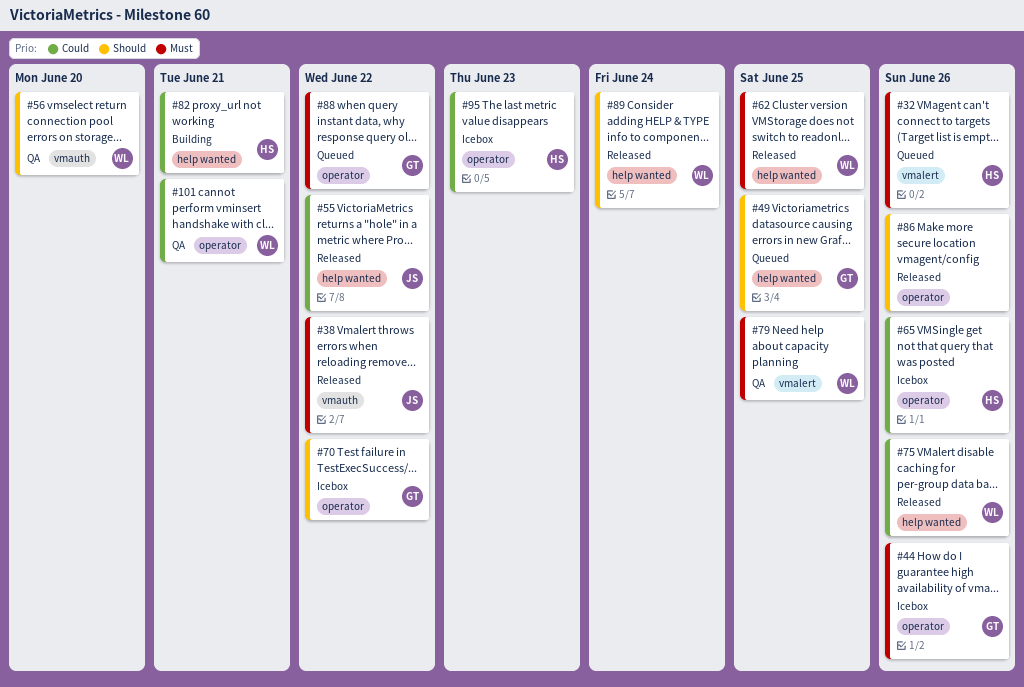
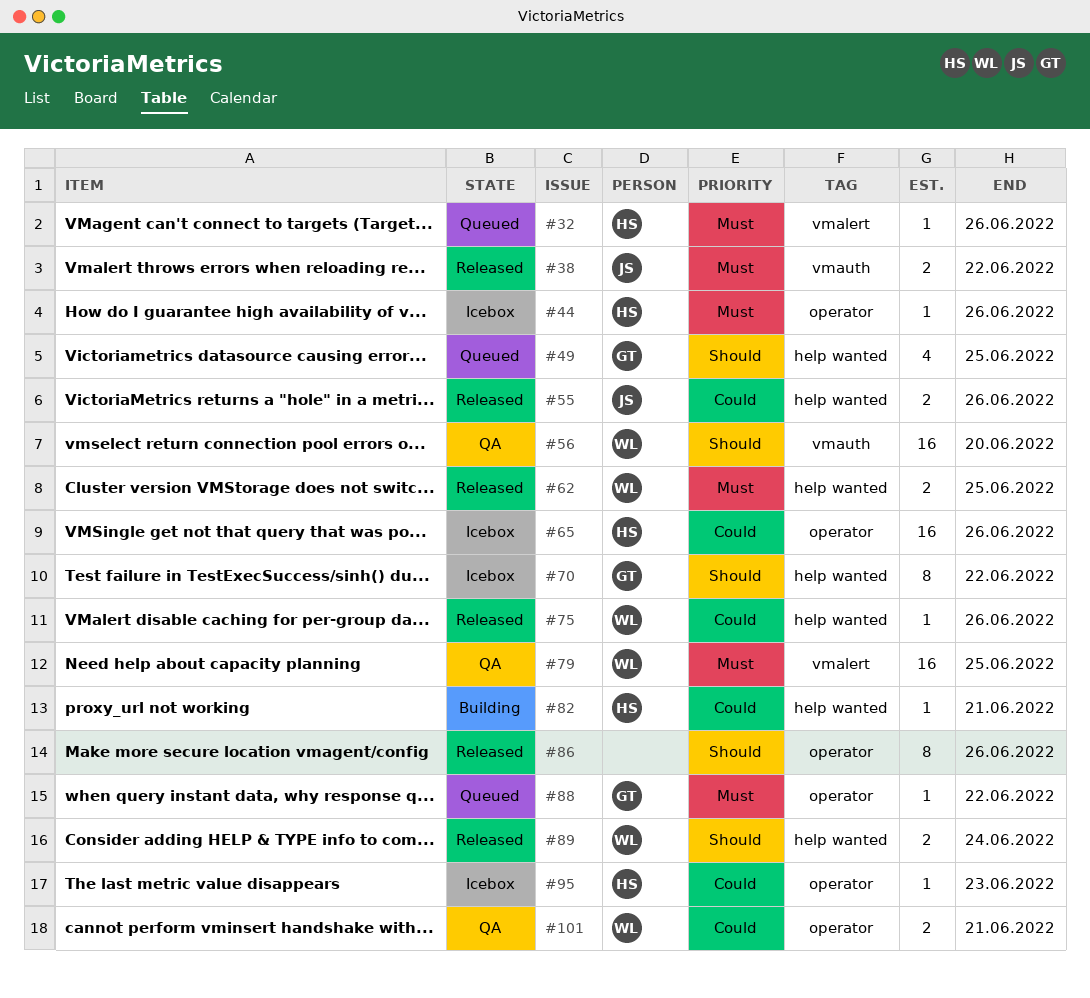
#44, owner: GT -> HS
#55, due: Jun 22 -> Jun 26
#70, label: operator -> help wanted

